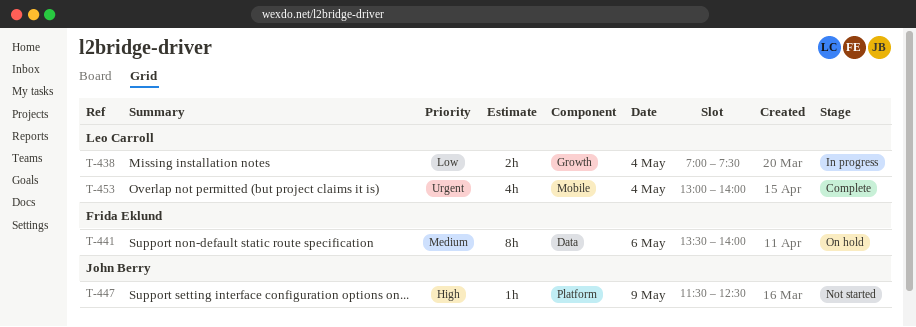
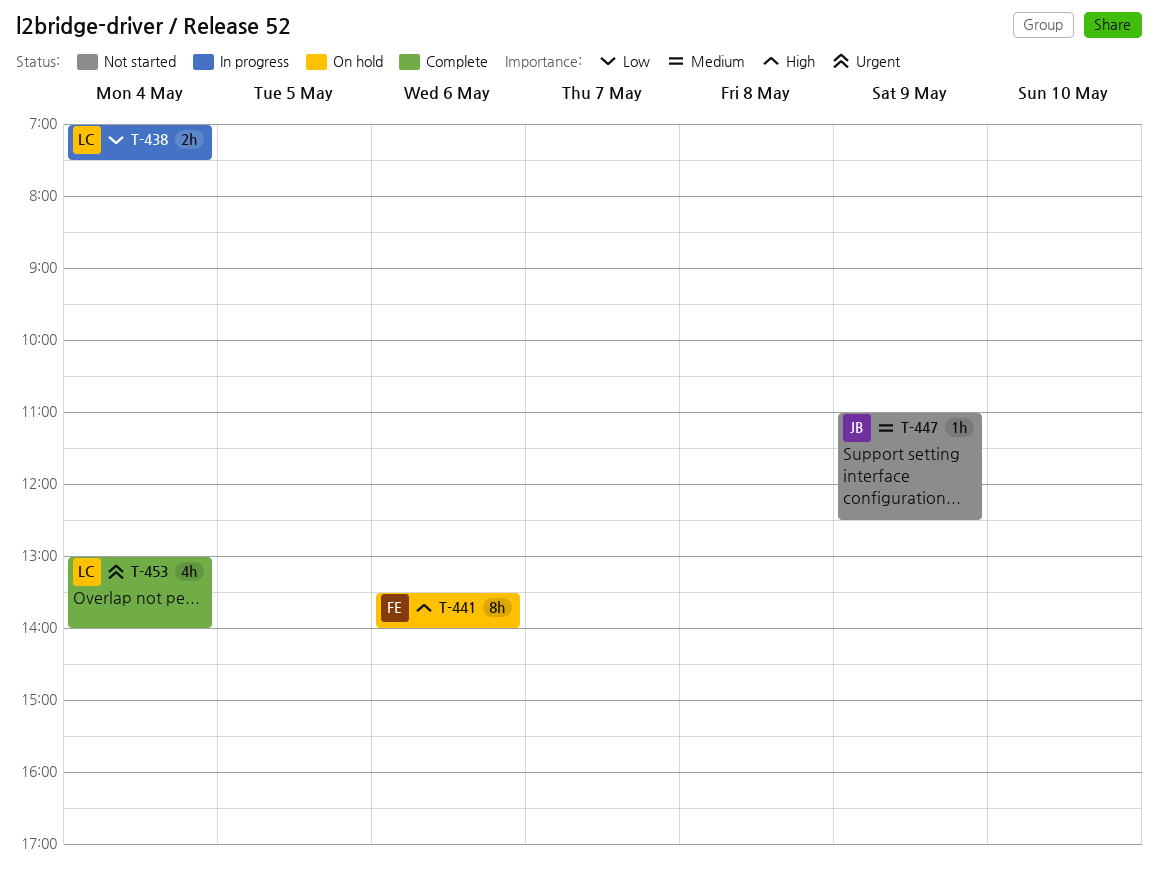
T-441, priority: Medium -> High
T-447, priority: High -> Medium
T-447, begins: 11:30 -> 11:00

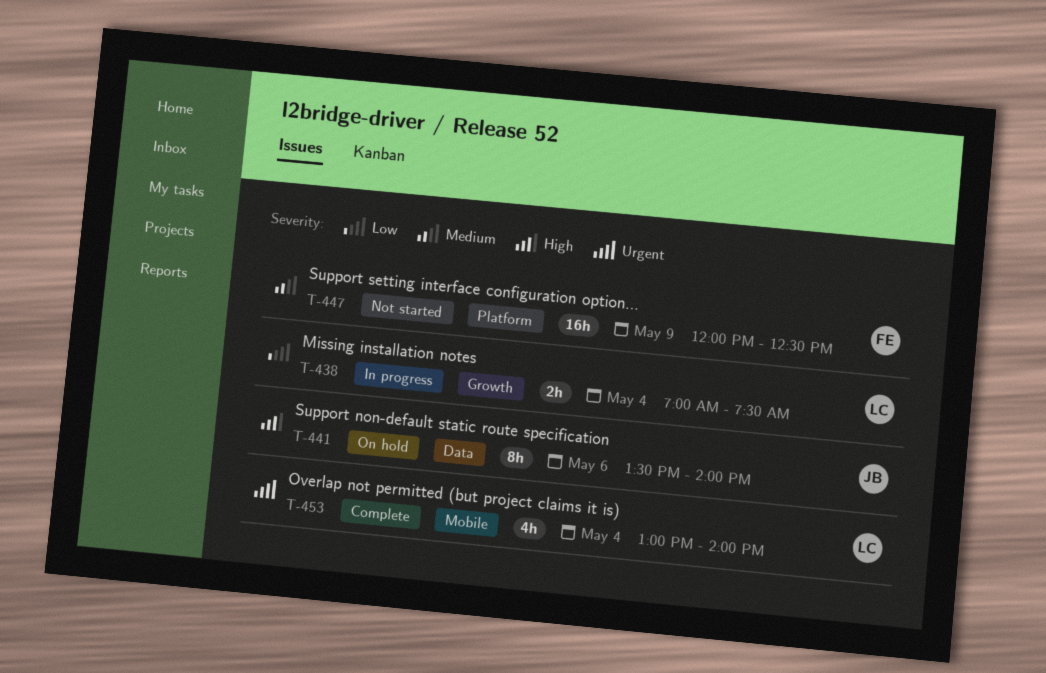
T-441, owner: FE -> JB
T-447, owner: JB -> FE
T-447, estimate: 1h -> 16h
T-447, begins: 11:00 -> 12:00

